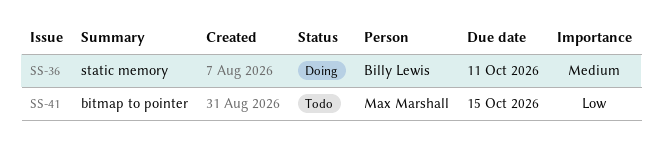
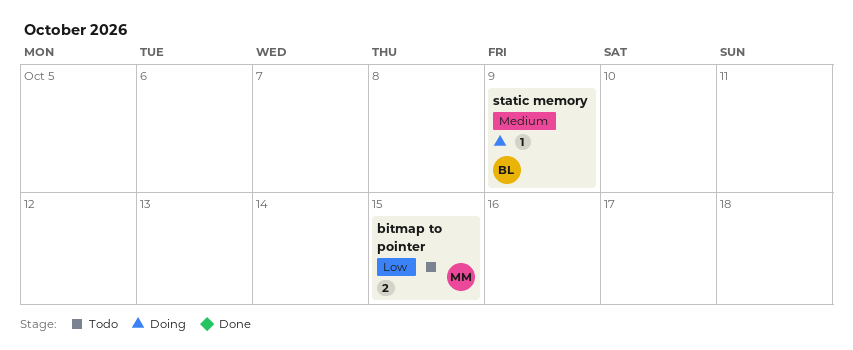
static memory, due: Oct 11 -> Oct 9

